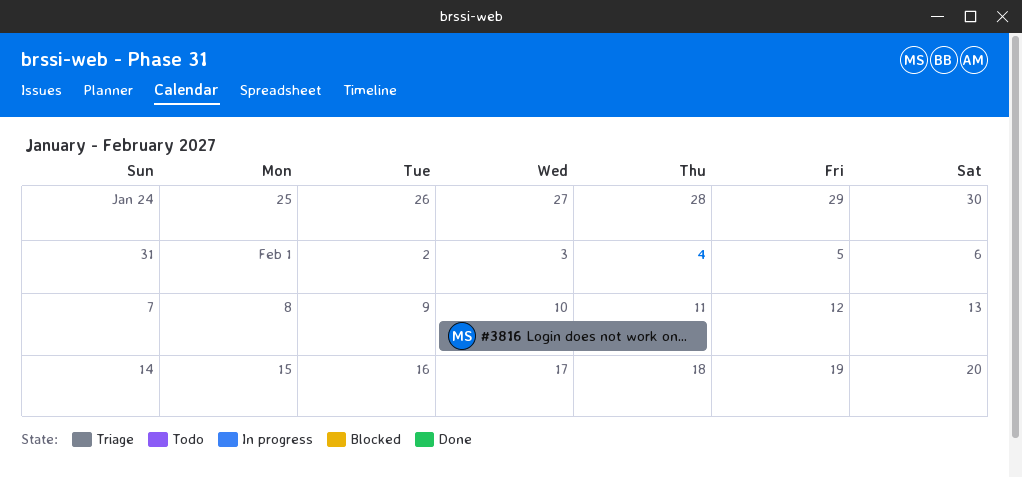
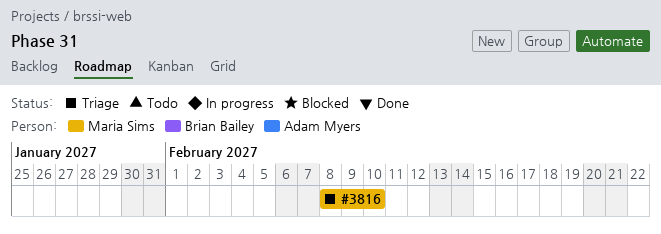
#3816, start: Feb 10 -> Feb 8
#3816, due: Feb 11 -> Feb 10

